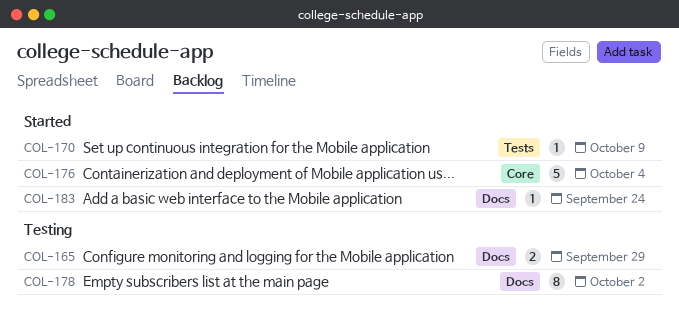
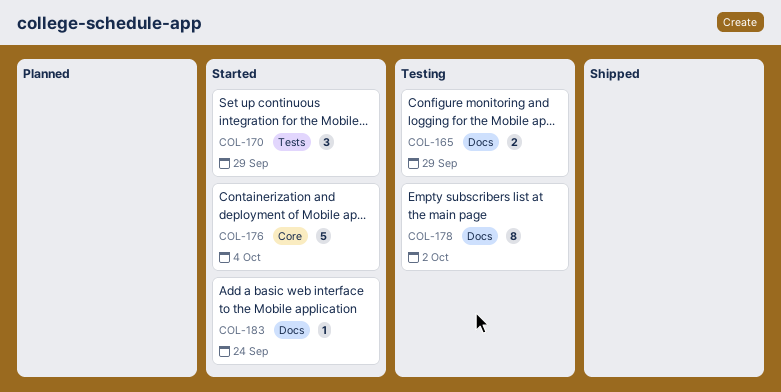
COL-170, estimate: 1 -> 3
COL-170, due: Oct 9 -> Sep 29

